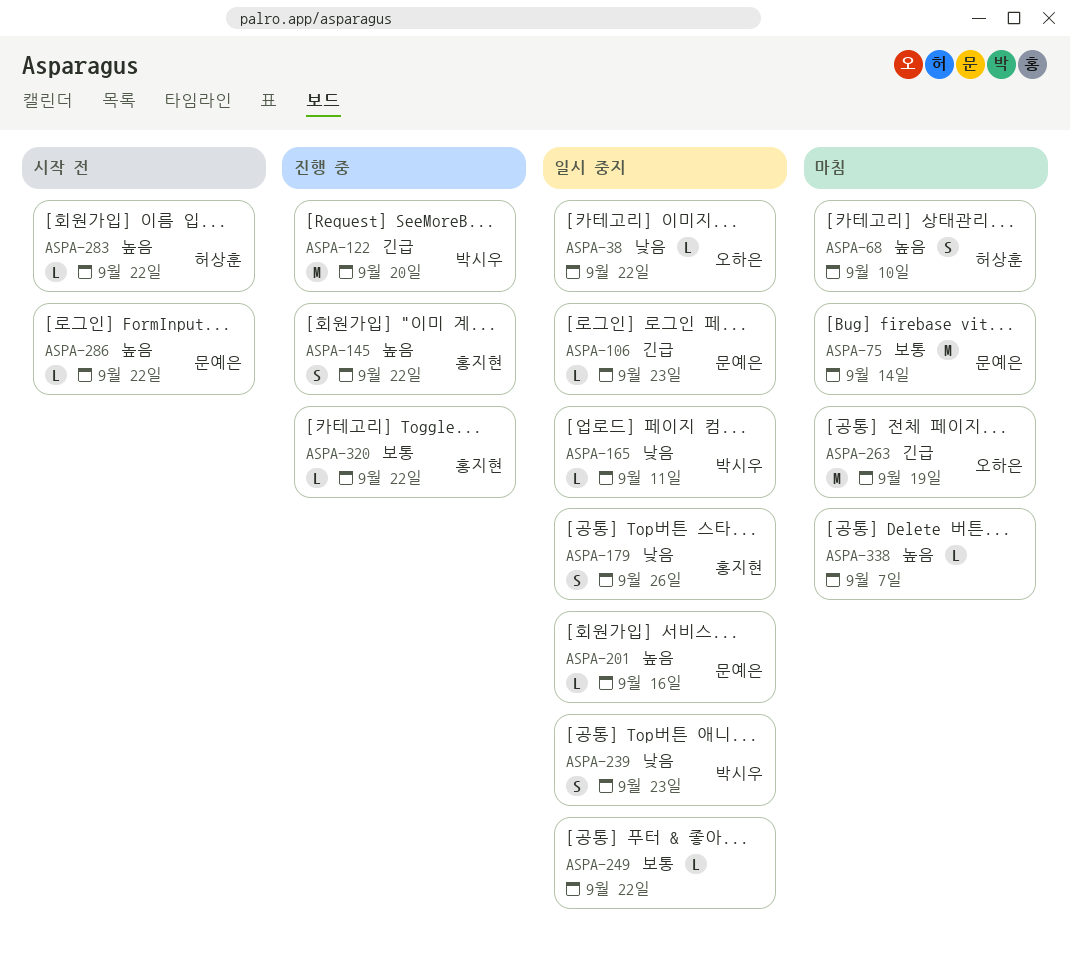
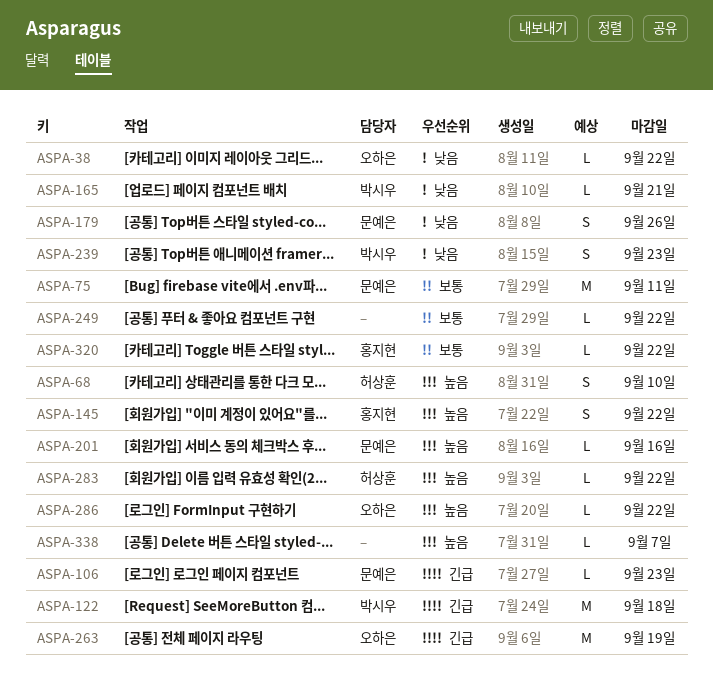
ASPA-75, due: Sep 14 -> Sep 11
ASPA-122, due: Sep 20 -> Sep 18
ASPA-165, due: Sep 11 -> Sep 21
ASPA-179, owner: 홍지현 -> 문예은
ASPA-286, owner: 문예은 -> 오하은

